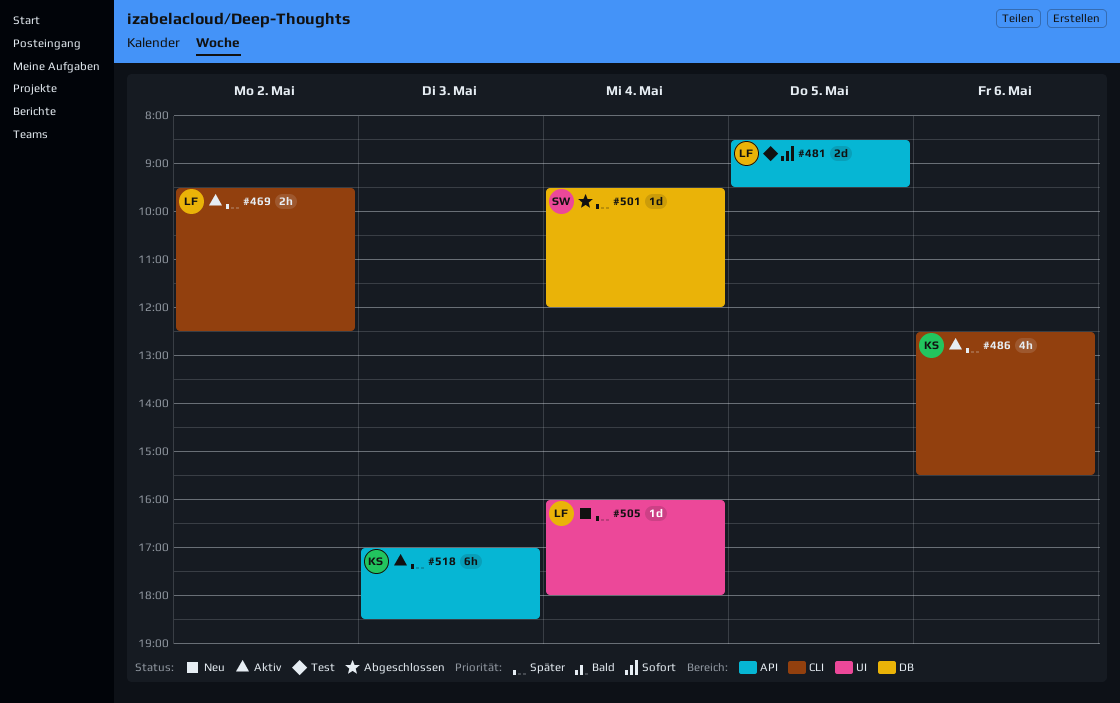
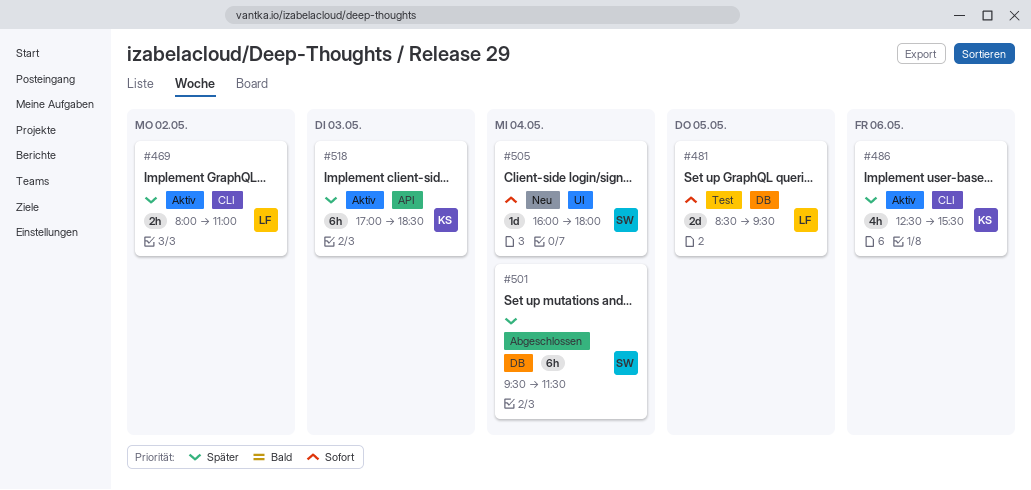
#469, begins: 09:30 -> 08:00
#469, ends: 12:30 -> 11:00
#481, label: API -> DB
#501, estimate: 1d -> 6h
#501, ends: 12:00 -> 11:30
#505, owner: LF -> SW
#505, priority: Später -> Sofort

